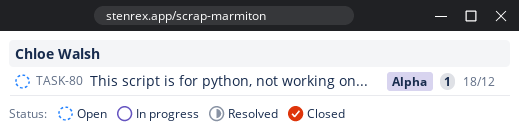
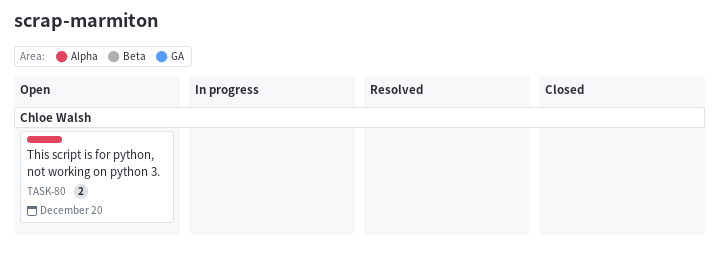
TASK-80, estimate: 1 -> 2
TASK-80, due: Dec 18 -> Dec 20

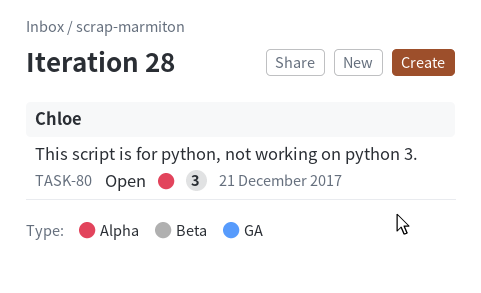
TASK-80, estimate: 2 -> 3
TASK-80, due: Dec 20 -> Dec 21

